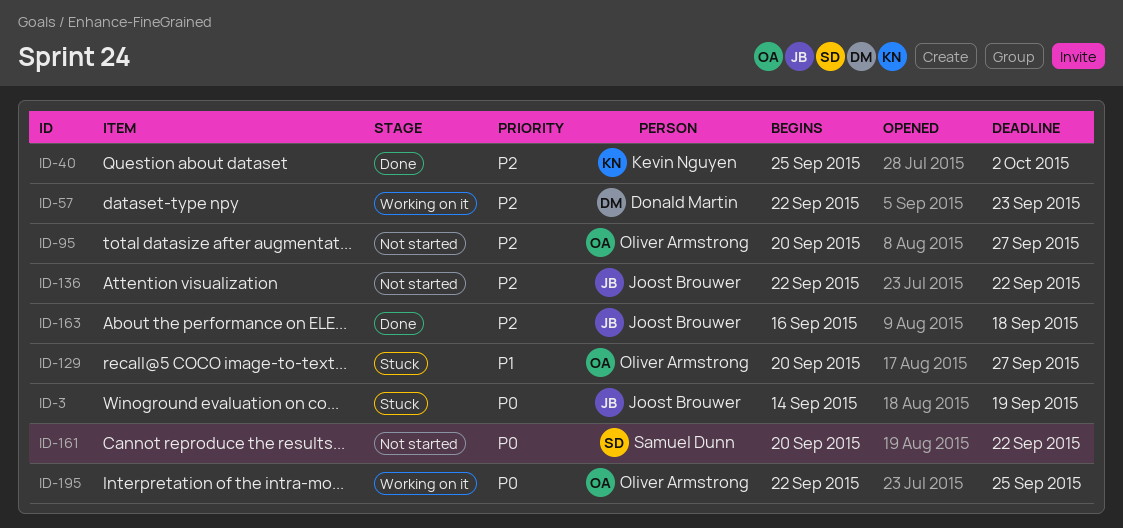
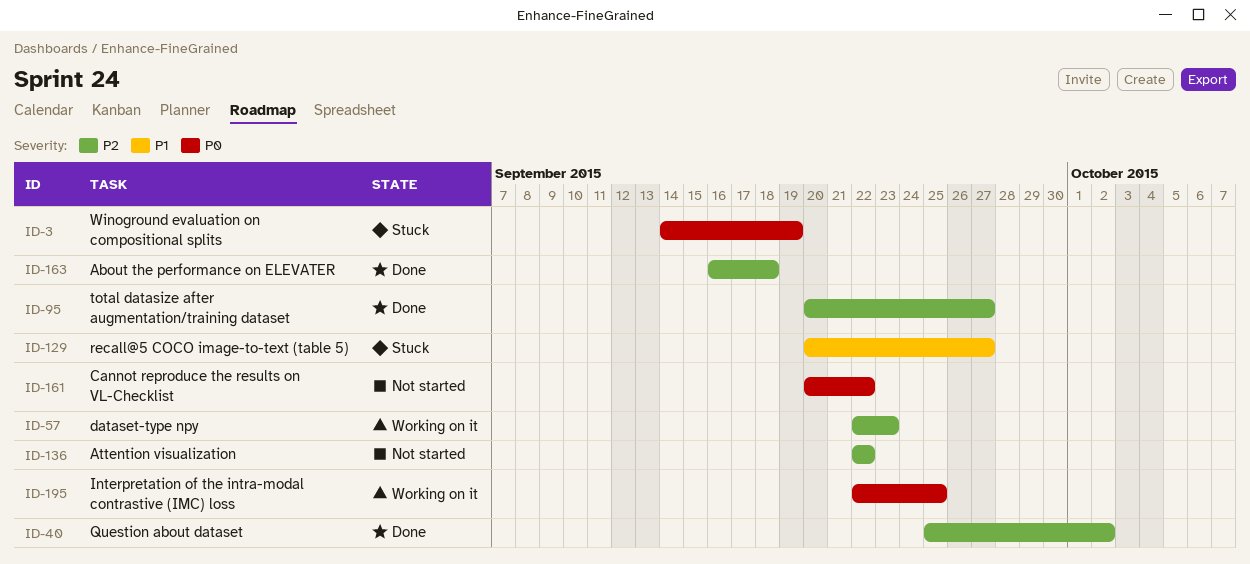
ID-95, status: Not started -> Done

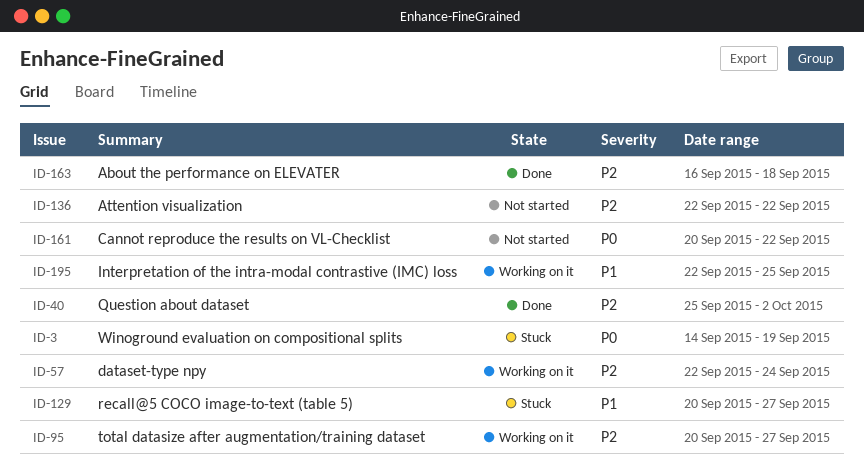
ID-57, due: Sep 23 -> Sep 24
ID-95, status: Done -> Working on it
ID-195, priority: P0 -> P1

